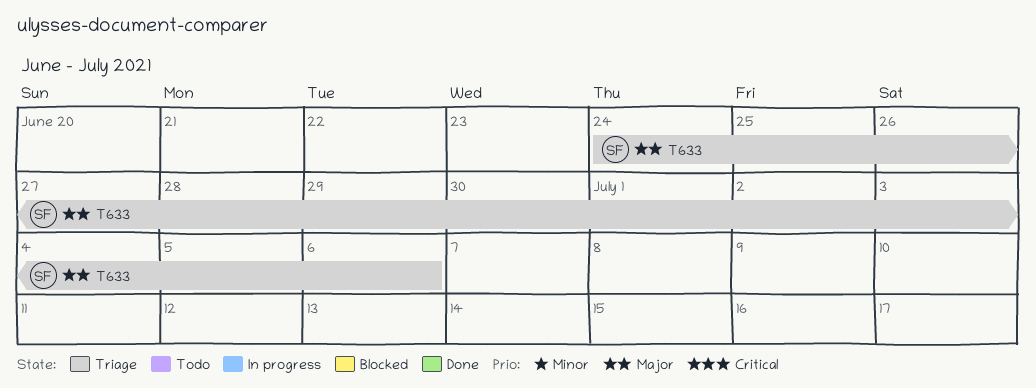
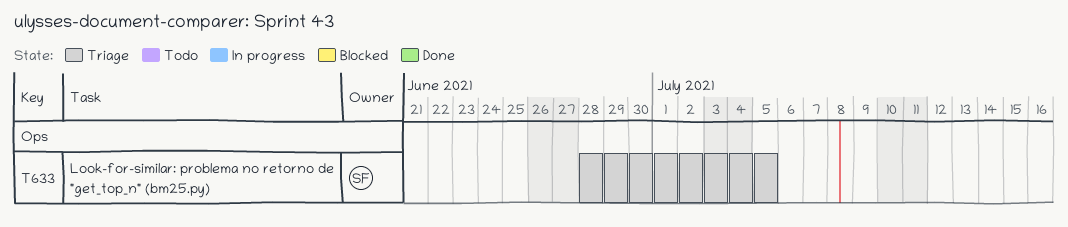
T633, start: Jun 24 -> Jun 28
T633, due: Jul 6 -> Jul 5

